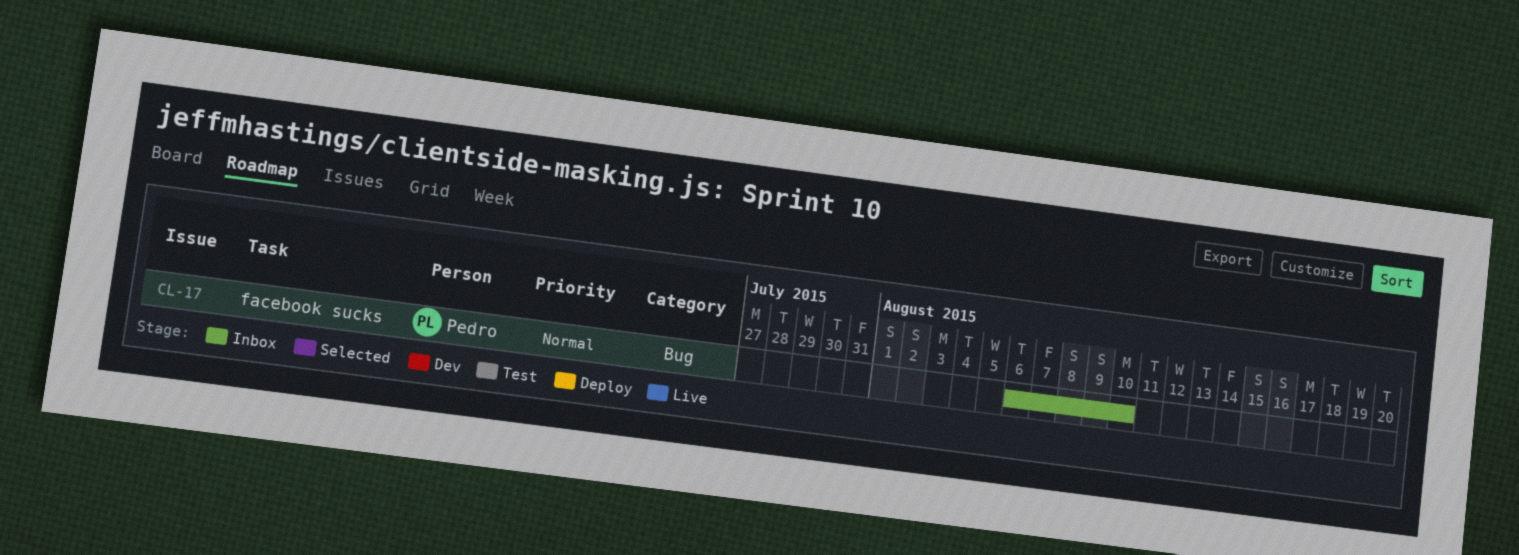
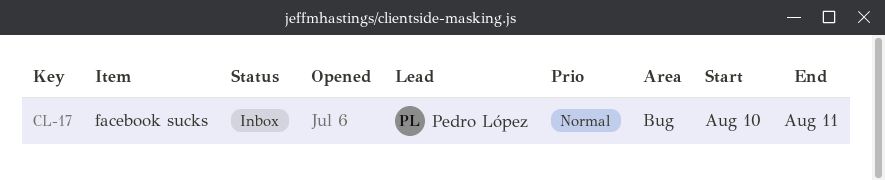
CL-17, start: Aug 6 -> Aug 10
CL-17, due: Aug 10 -> Aug 11

